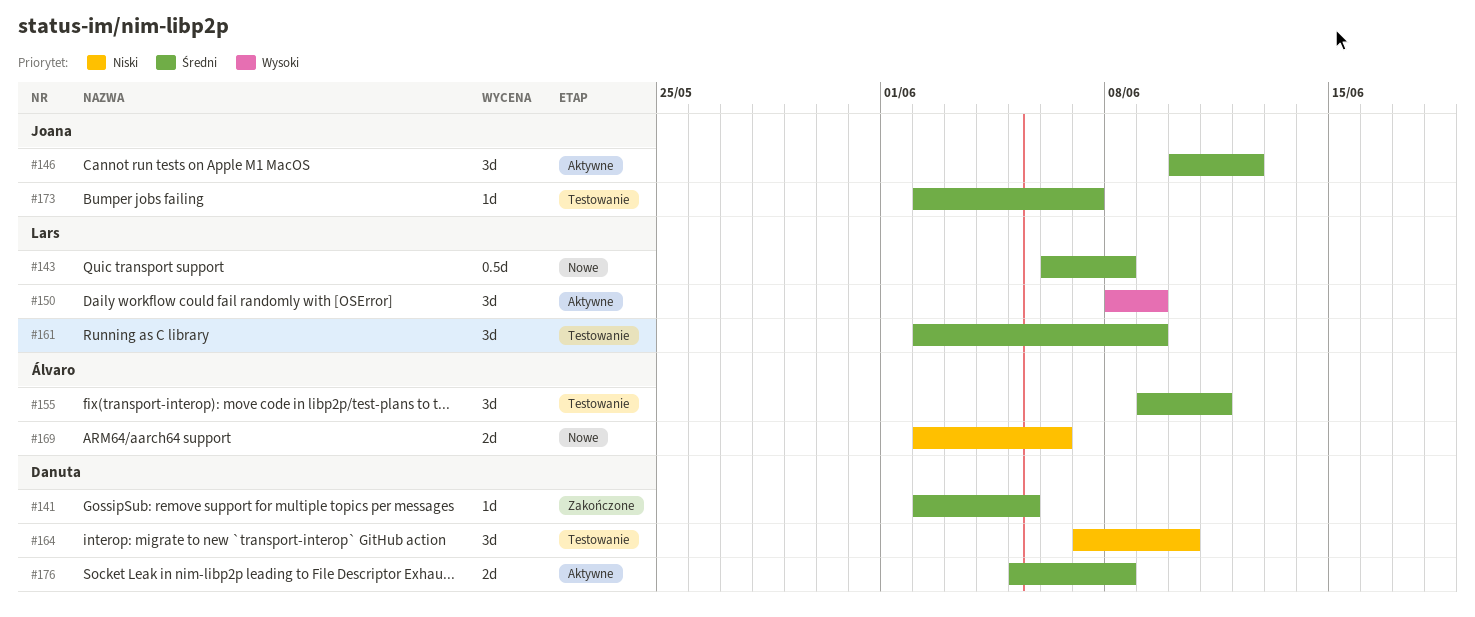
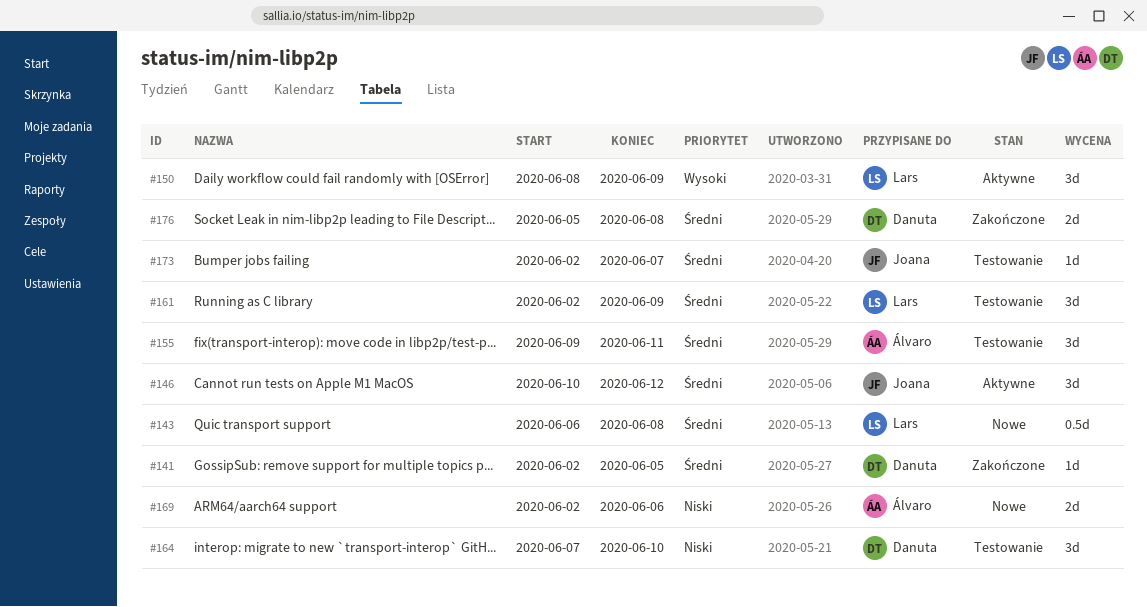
#176, status: Aktywne -> Zakończone

